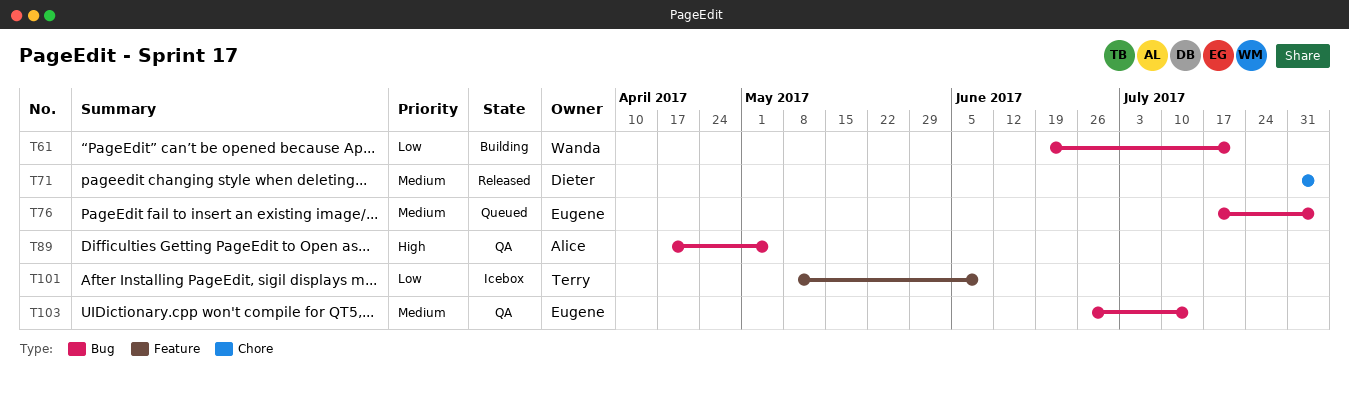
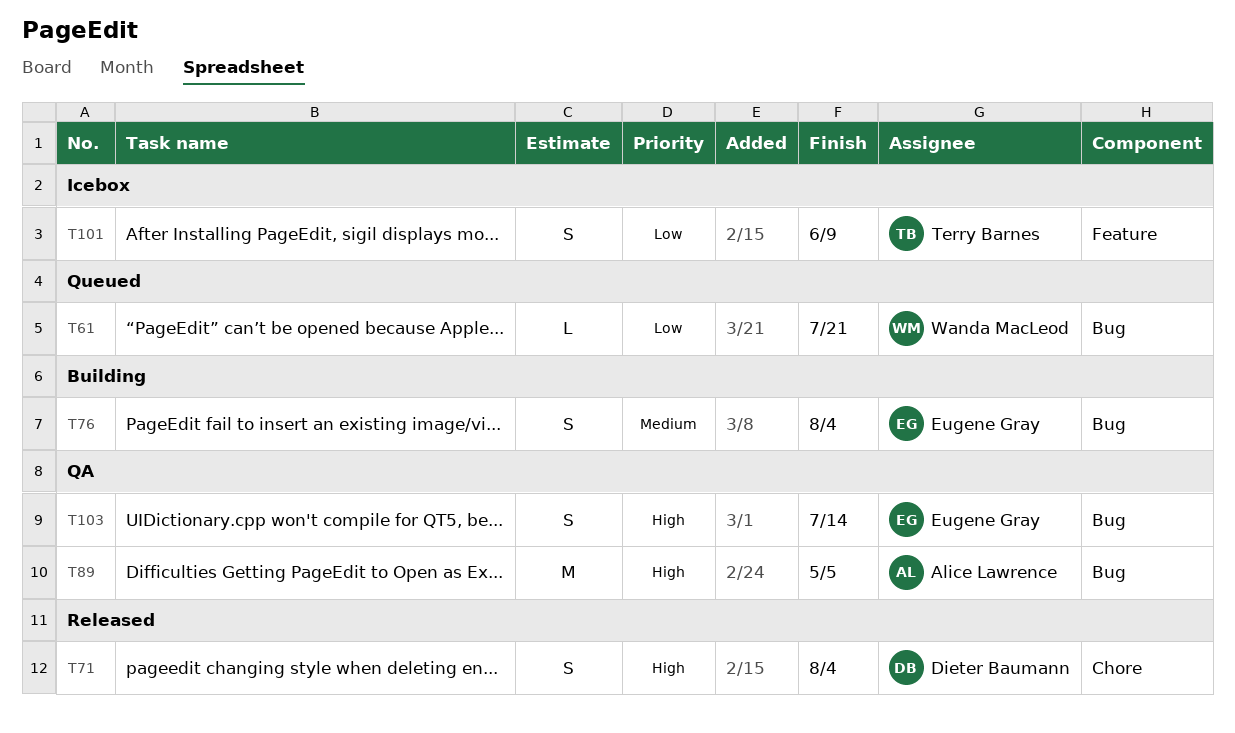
T61, status: Building -> Queued
T71, priority: Medium -> High
T76, status: Queued -> Building
T103, priority: Medium -> High

